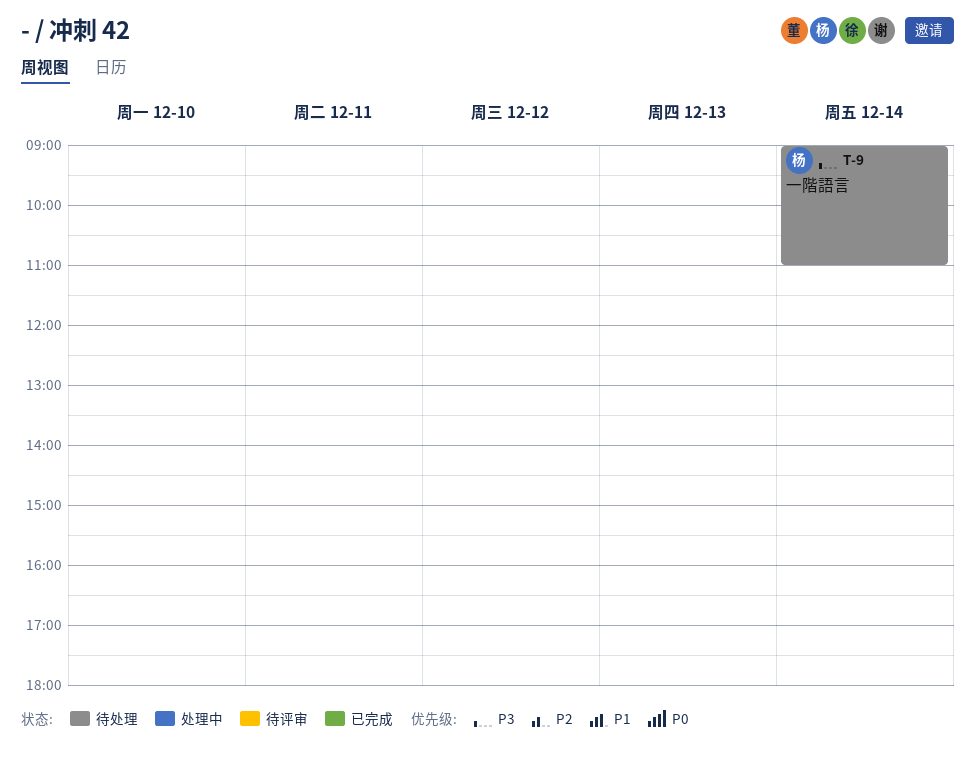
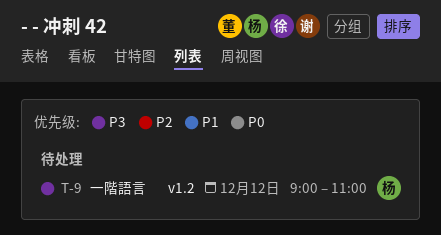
T-9, day: Dec 14 -> Dec 12

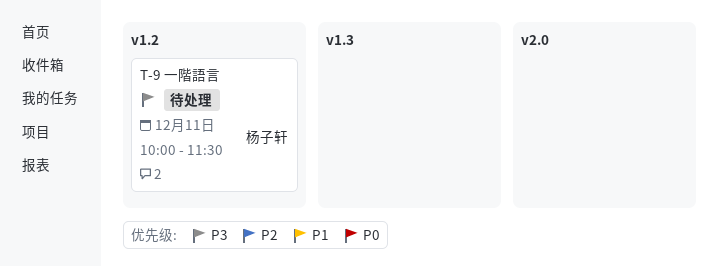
T-9, day: Dec 12 -> Dec 11
T-9, begins: 09:00 -> 10:00
T-9, ends: 11:00 -> 11:30

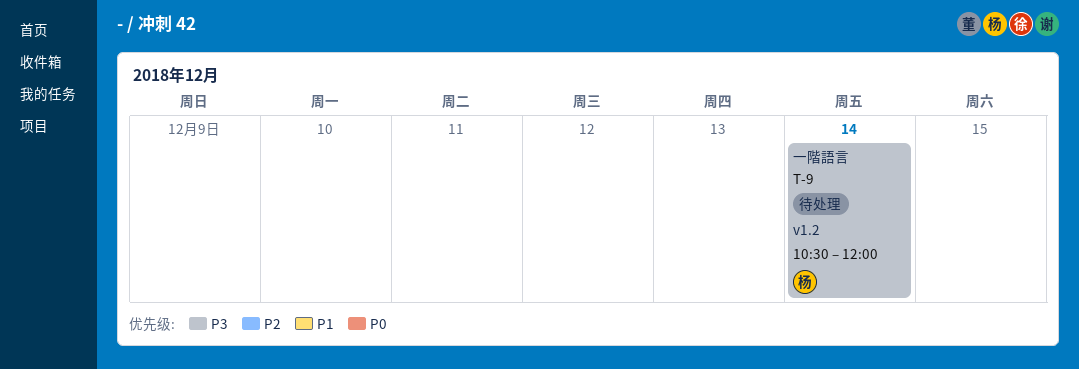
T-9, day: Dec 11 -> Dec 14
T-9, begins: 10:00 -> 10:30
T-9, ends: 11:30 -> 12:00

